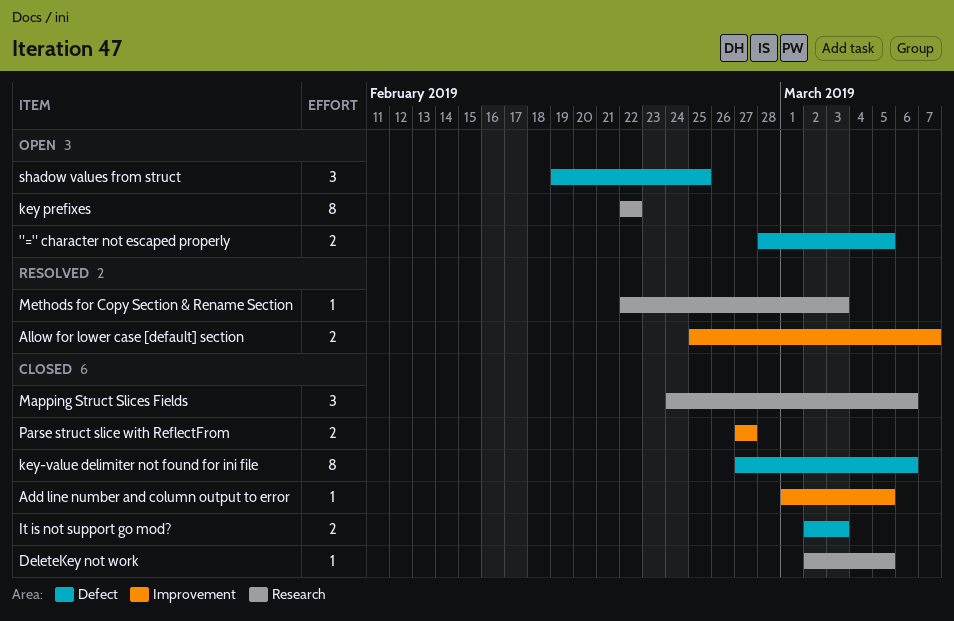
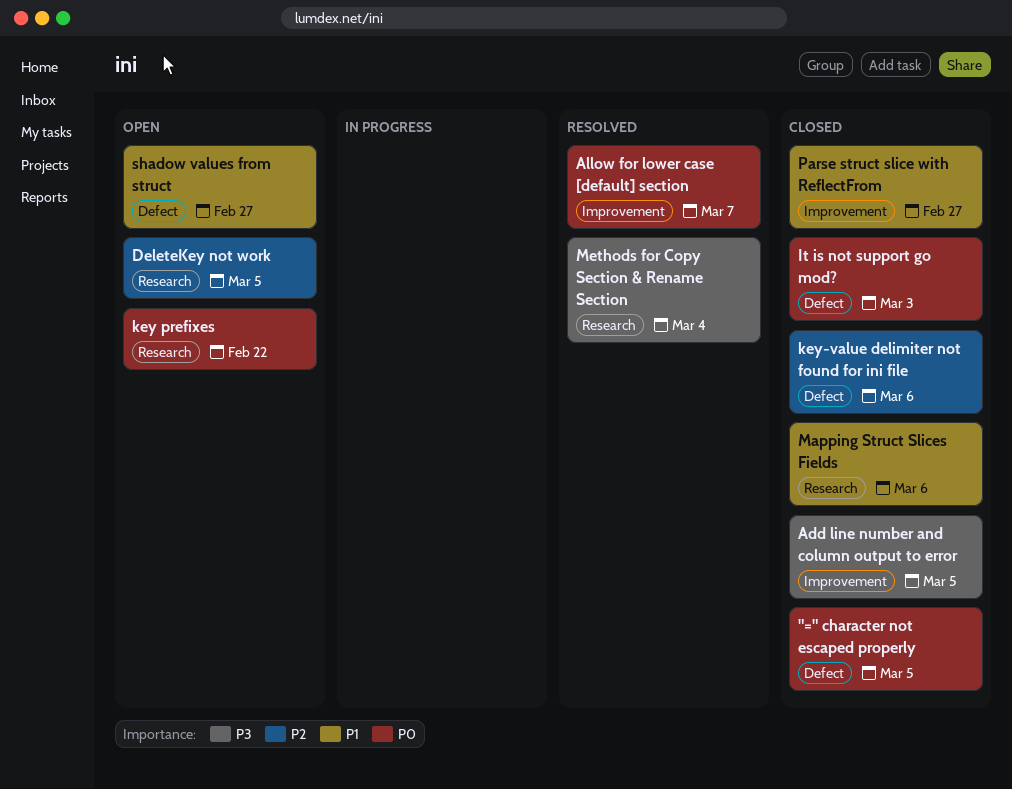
"=" character not escaped properly, status: Open -> Closed
DeleteKey not work, status: Closed -> Open
Methods for Copy Section & Rename Section, due: Mar 3 -> Mar 4
shadow values from struct, due: Feb 25 -> Feb 27

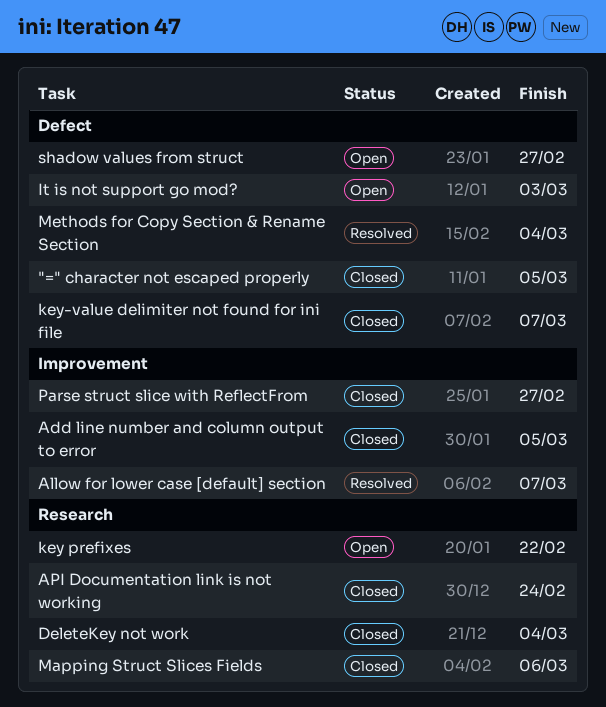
API Documentation link is not working: none -> present
DeleteKey not work, status: Open -> Closed
DeleteKey not work, due: Mar 5 -> Mar 4
It is not support go mod?, status: Closed -> Open
key-value delimiter not found for ini file, due: Mar 6 -> Mar 7
Methods for Copy Section & Rename Section, label: Research -> Defect

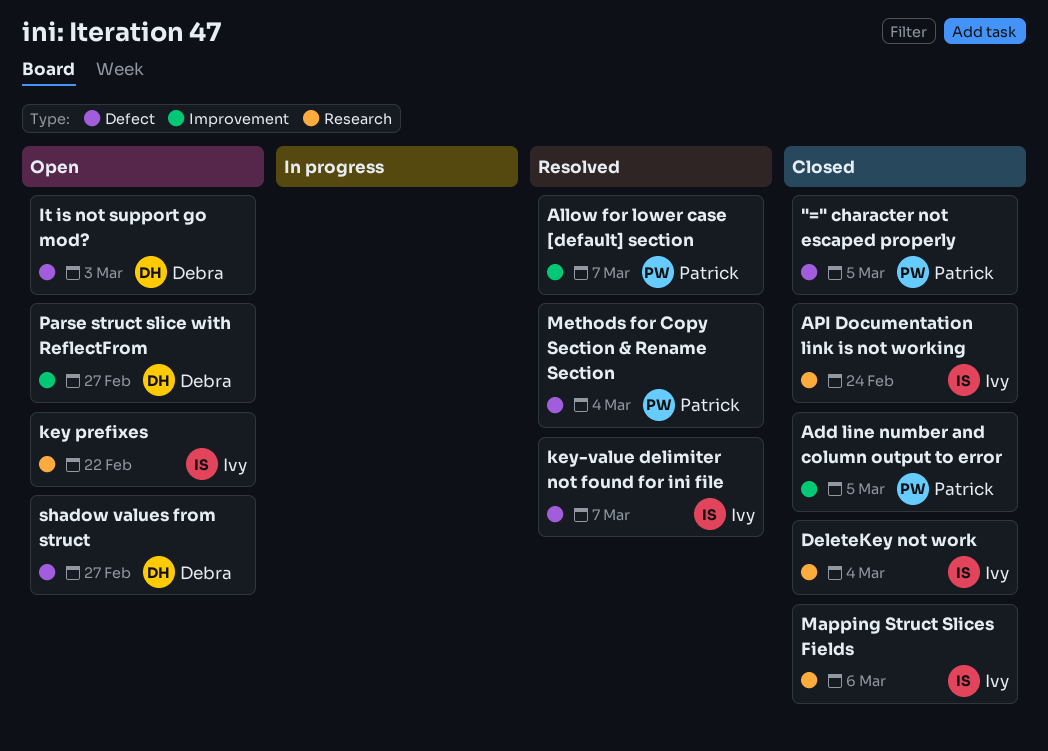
key-value delimiter not found for ini file, status: Closed -> Resolved
Parse struct slice with ReflectFrom, status: Closed -> Open

